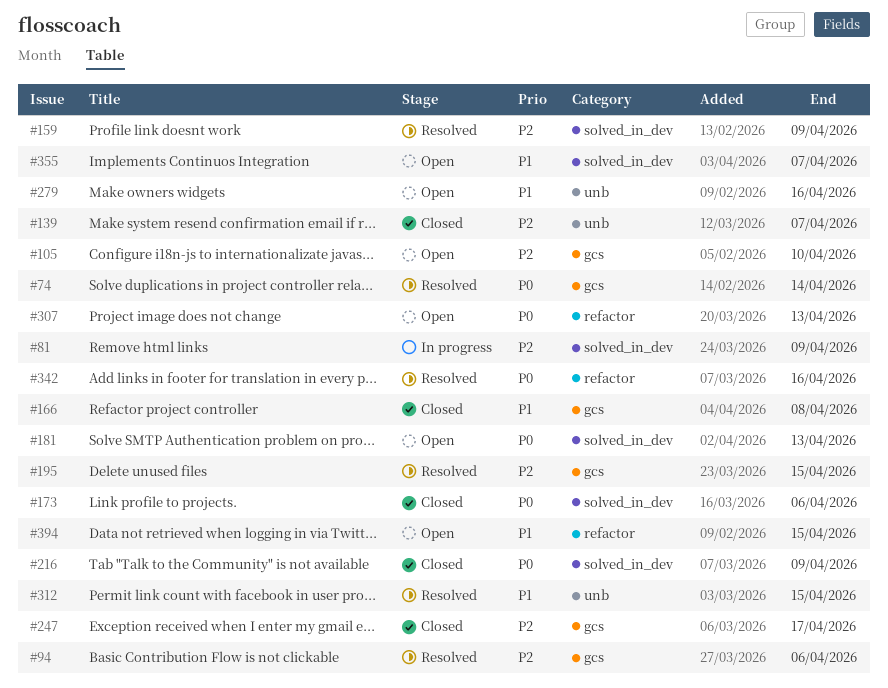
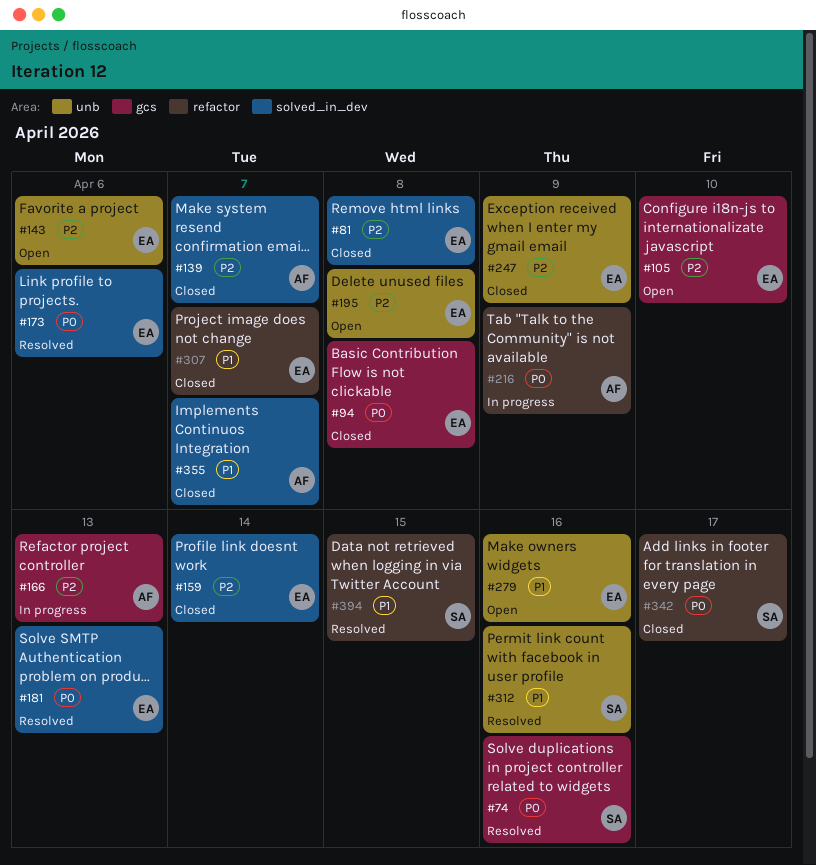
#74, due: Apr 14 -> Apr 16
#81, status: In progress -> Closed
#81, due: Apr 9 -> Apr 8
#94, status: Resolved -> Closed
#94, priority: P2 -> P0
#94, due: Apr 6 -> Apr 8
#139, label: unb -> solved_in_dev
#143: none -> present
#159, status: Resolved -> Closed
#159, due: Apr 9 -> Apr 14
#166, status: Closed -> In progress
#166, priority: P1 -> P2
#166, due: Apr 8 -> Apr 13
#173, status: Closed -> Resolved
#181, status: Open -> Resolved
#195, status: Resolved -> Open
#195, label: gcs -> unb
#195, due: Apr 15 -> Apr 8
#216, status: Closed -> In progress
#216, label: solved_in_dev -> refactor
#247, label: gcs -> unb
#247, due: Apr 17 -> Apr 9
#307, status: Open -> Closed
#307, priority: P0 -> P1
#307, due: Apr 13 -> Apr 7
#312, due: Apr 15 -> Apr 16
#342, status: Resolved -> Closed
#342, due: Apr 16 -> Apr 17
#355, status: Open -> Closed
#394, status: Open -> Resolved

